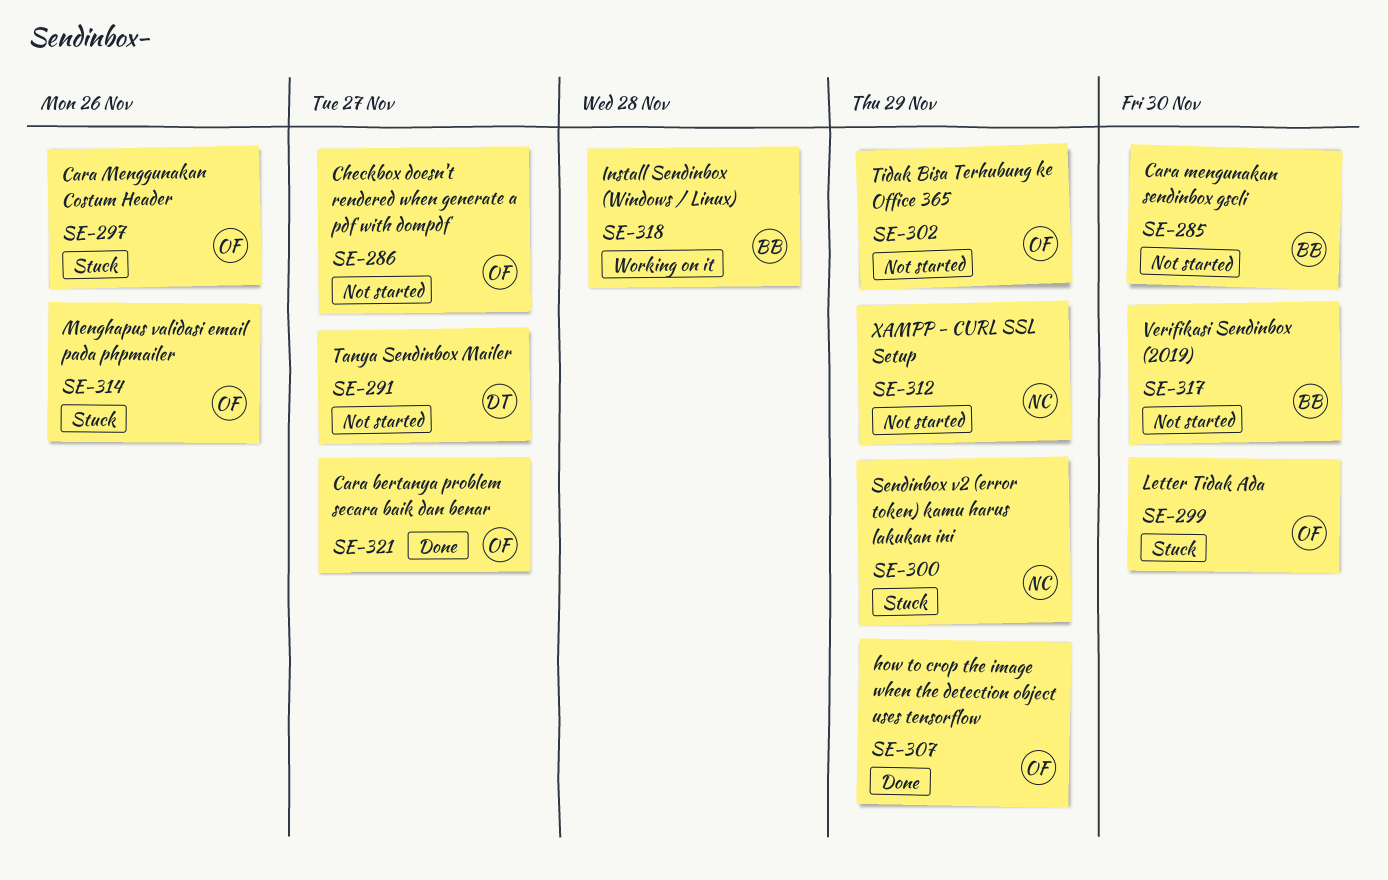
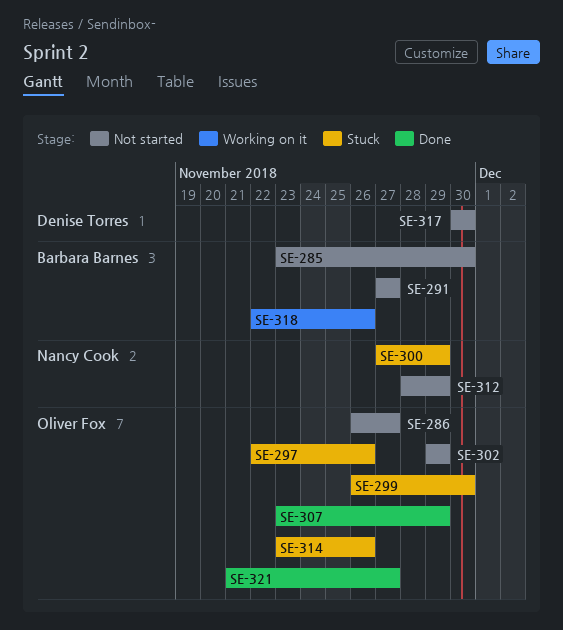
SE-291, owner: Denise Torres -> Barbara Barnes
SE-317, owner: Barbara Barnes -> Denise Torres
SE-318, due: Nov 28 -> Nov 26

